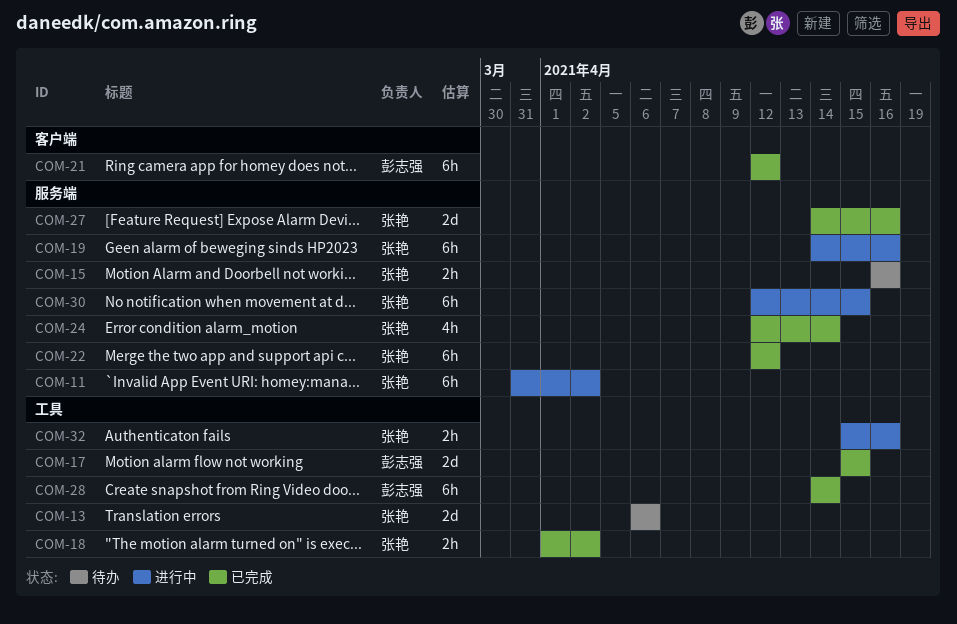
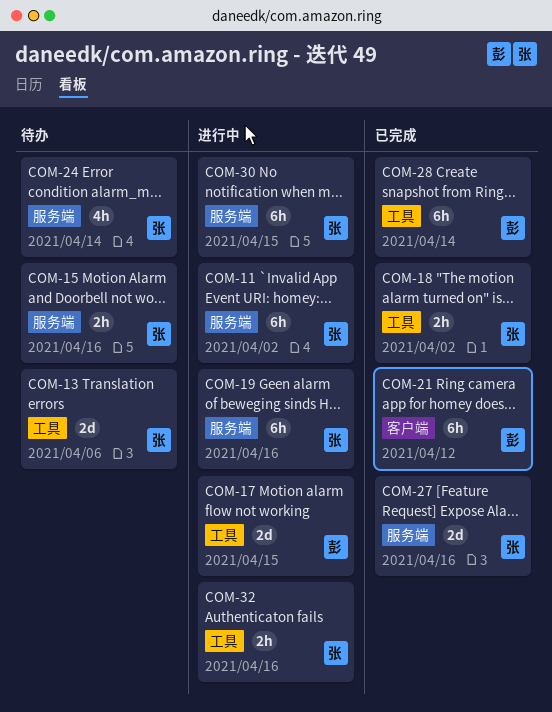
COM-17, status: 已完成 -> 进行中
COM-22: present -> none
COM-24, status: 已完成 -> 待办

